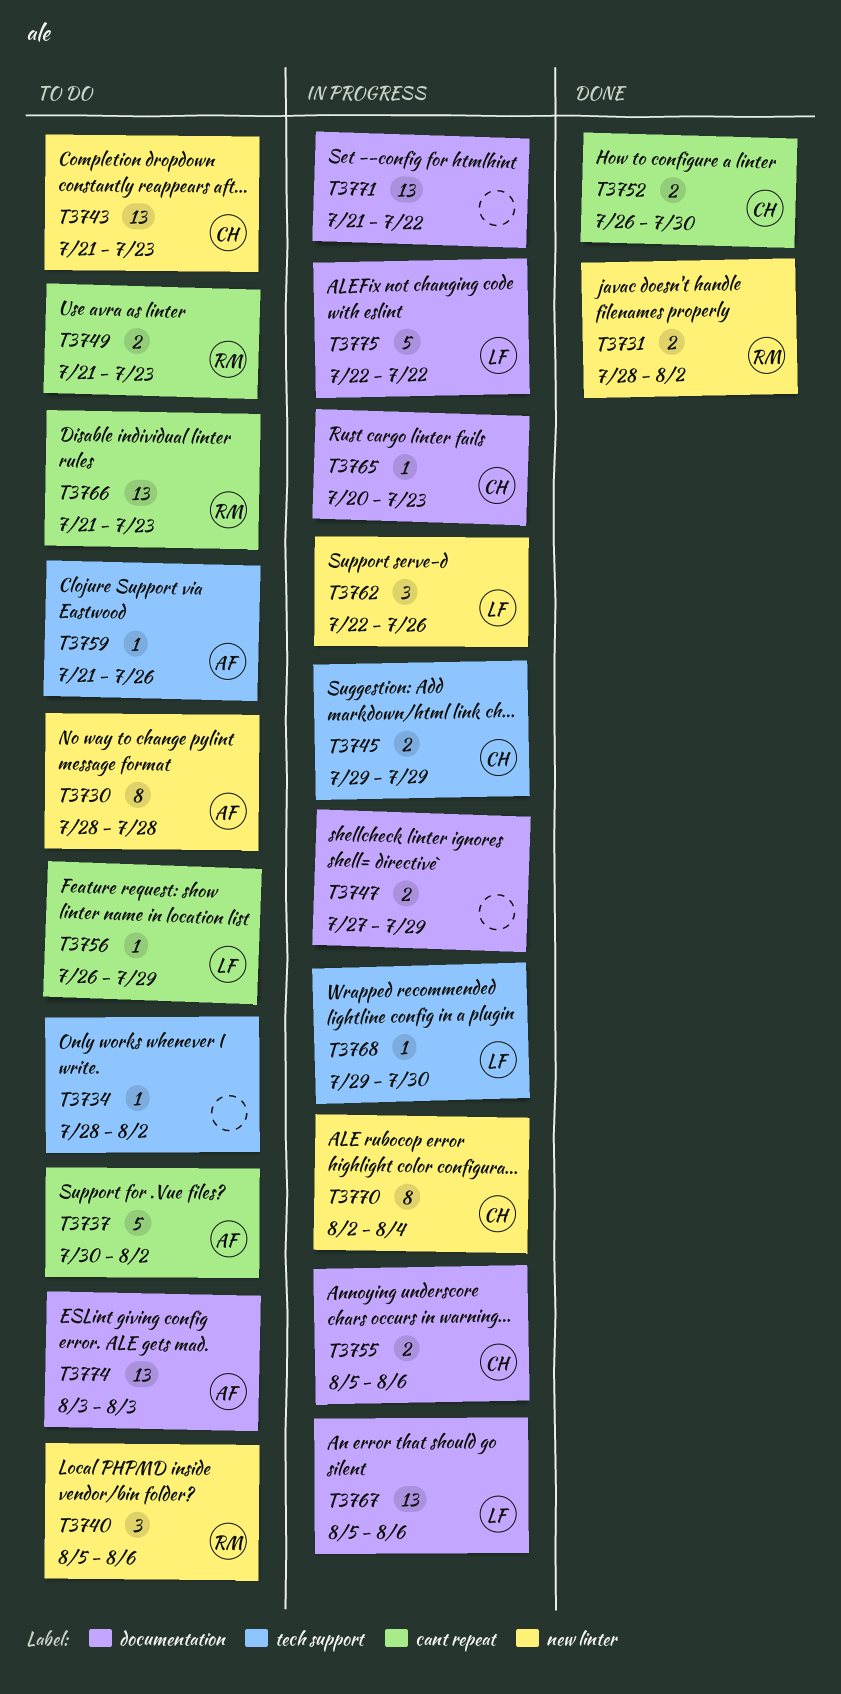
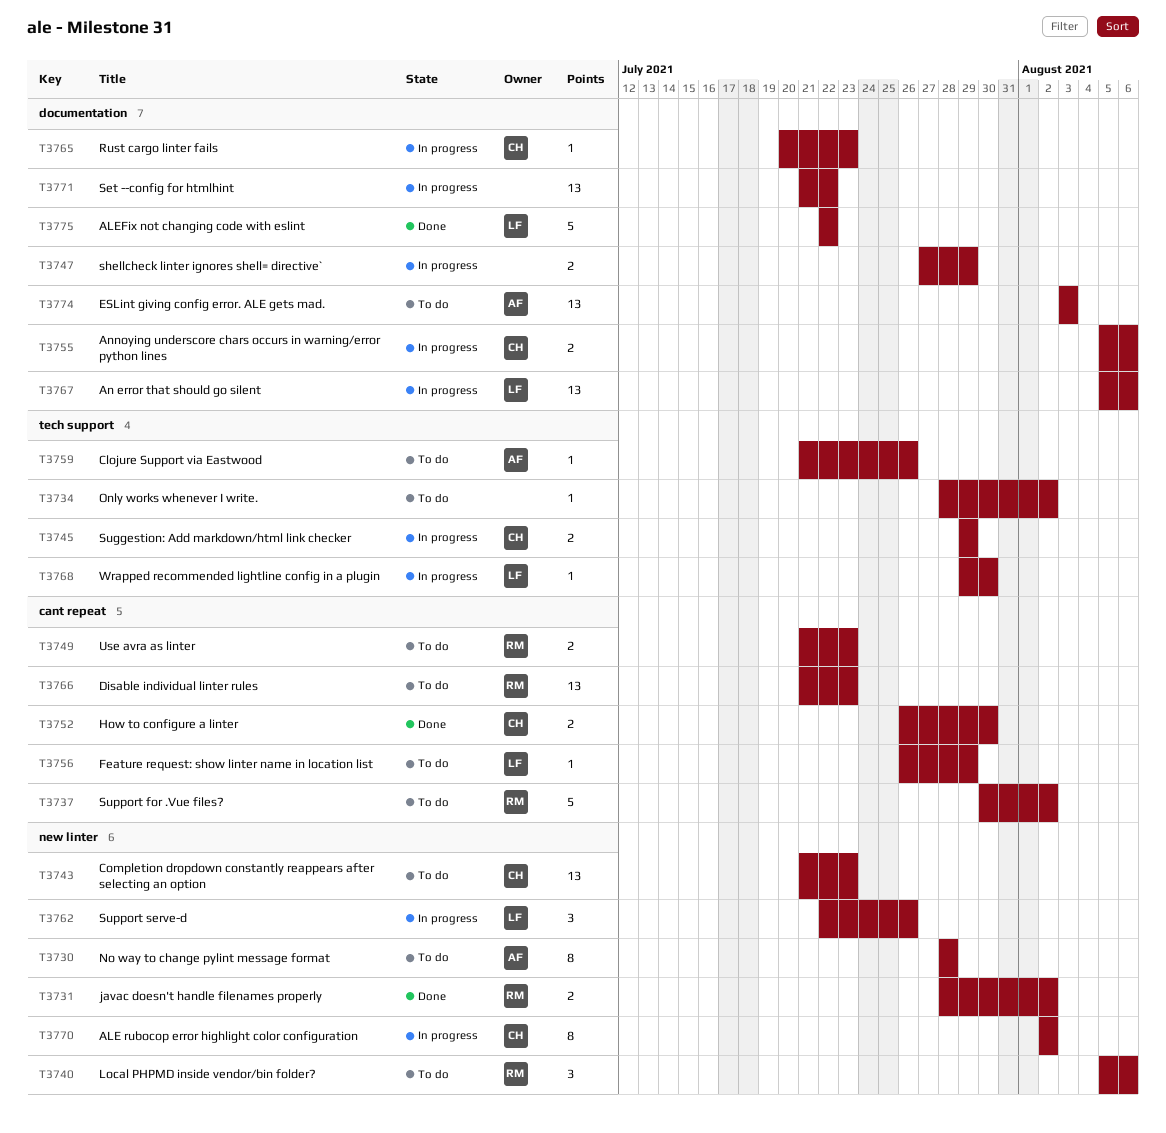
T3737, owner: AF -> RM
T3770, due: Aug 4 -> Aug 2
T3775, status: In progress -> Done

